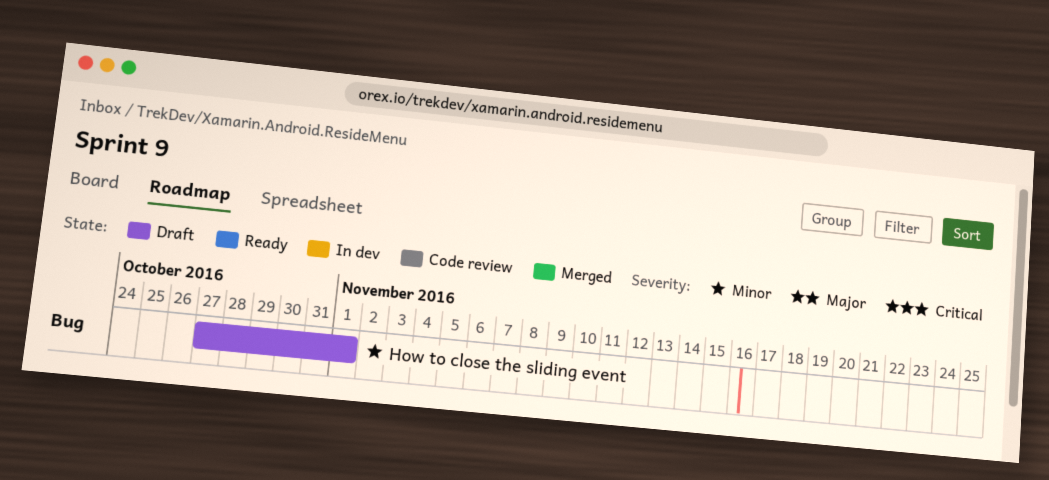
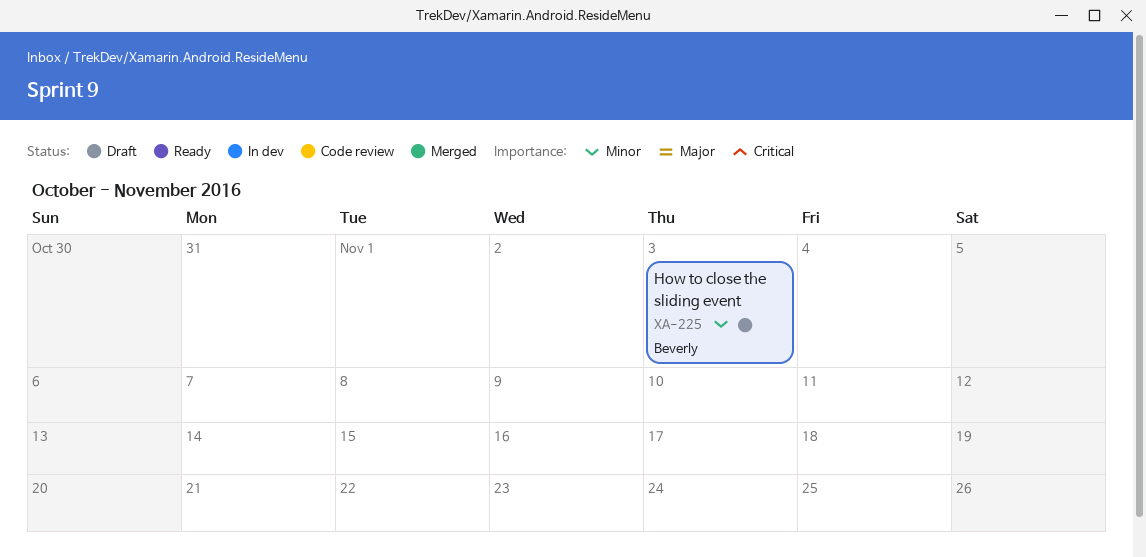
How to close the sliding event, due: Nov 1 -> Nov 3

